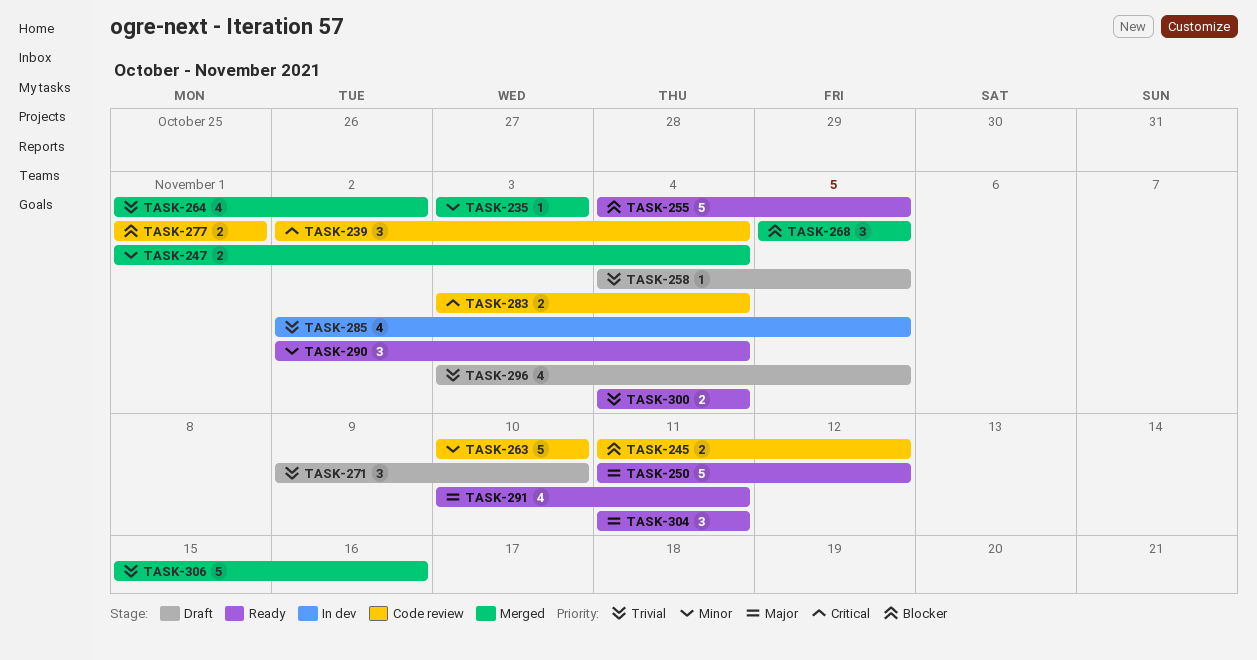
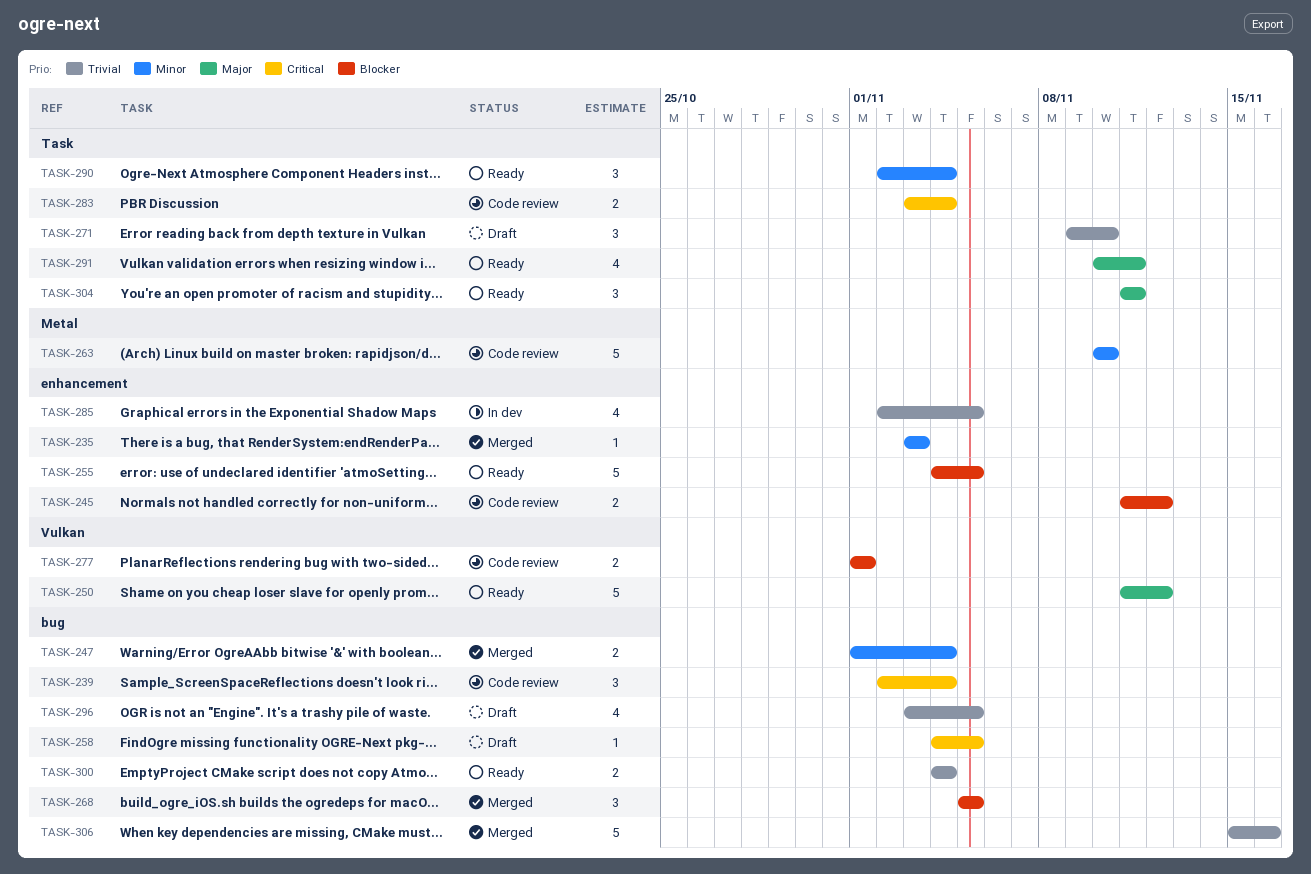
TASK-258, priority: Trivial -> Critical
TASK-264: present -> none

